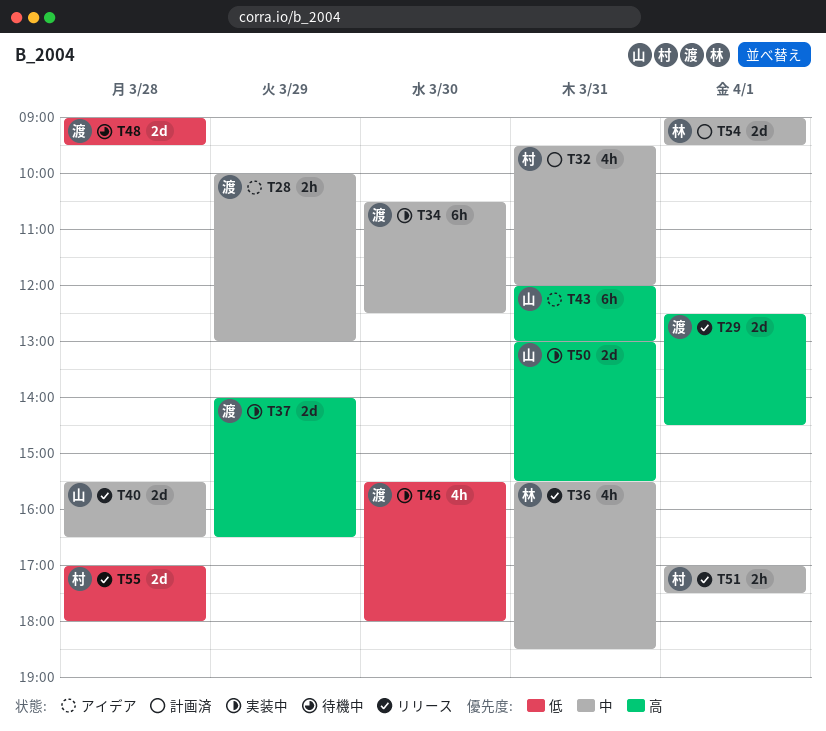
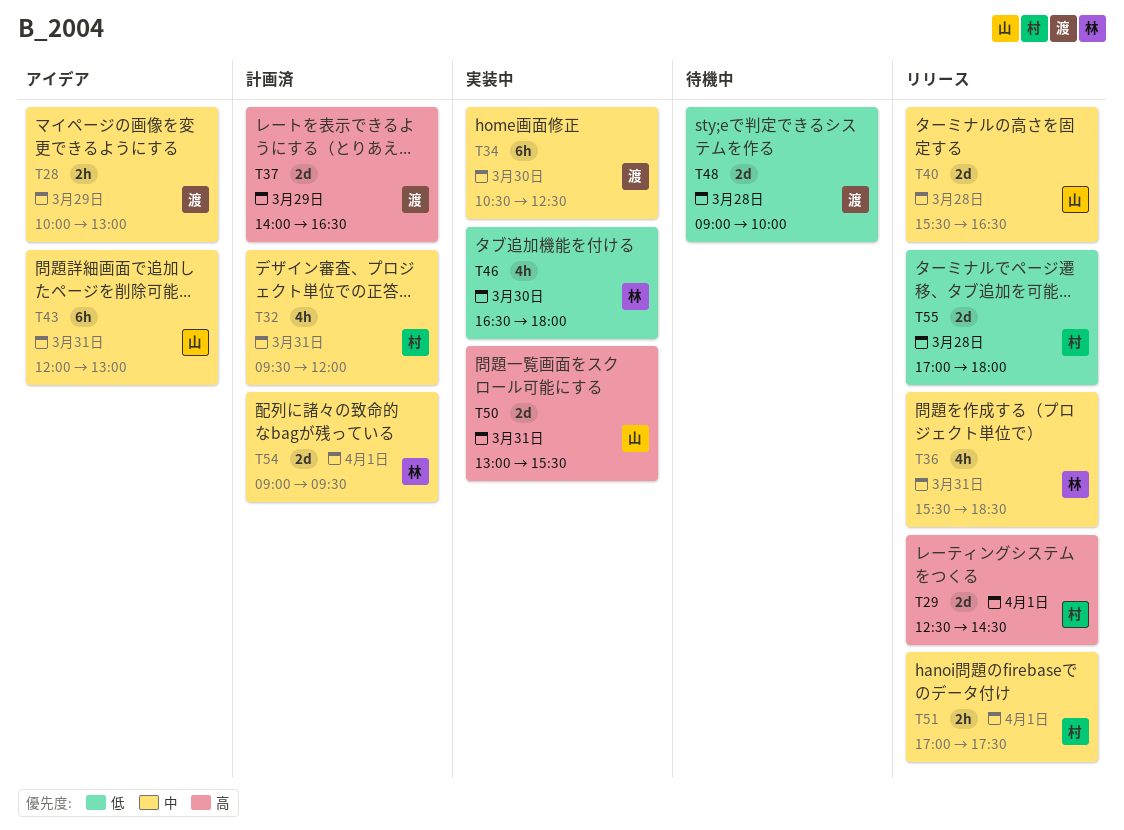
T29, owner: 渡 -> 村
T37, status: 実装中 -> 計画済
T43, priority: 高 -> 中
T46, owner: 渡 -> 林
T46, begins: 15:30 -> 16:30
T48, ends: 09:30 -> 10:00

